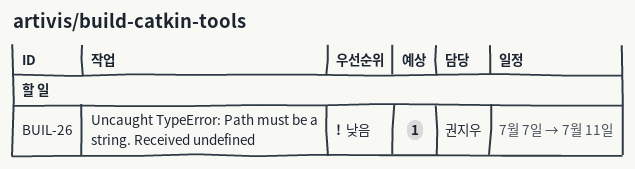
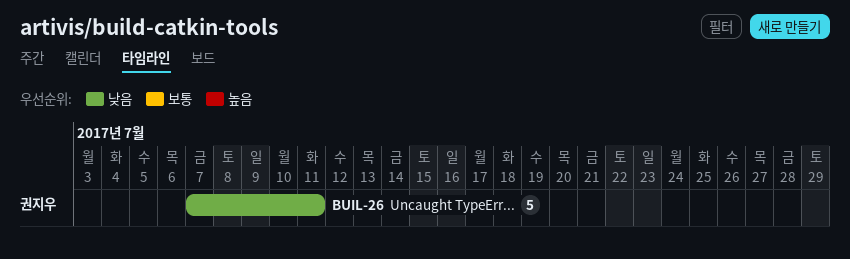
BUIL-26, estimate: 1 -> 5

